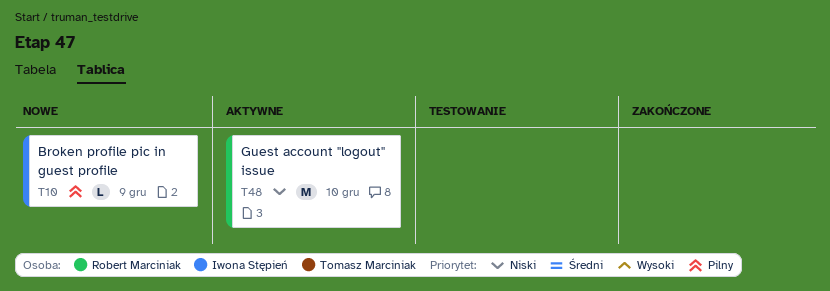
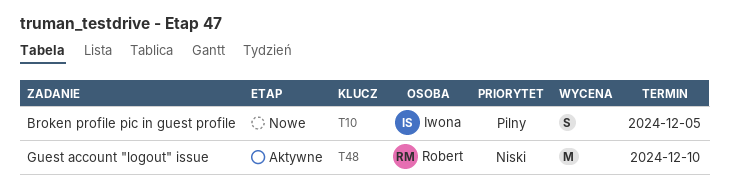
T10, estimate: L -> S
T10, due: Dec 9 -> Dec 5

